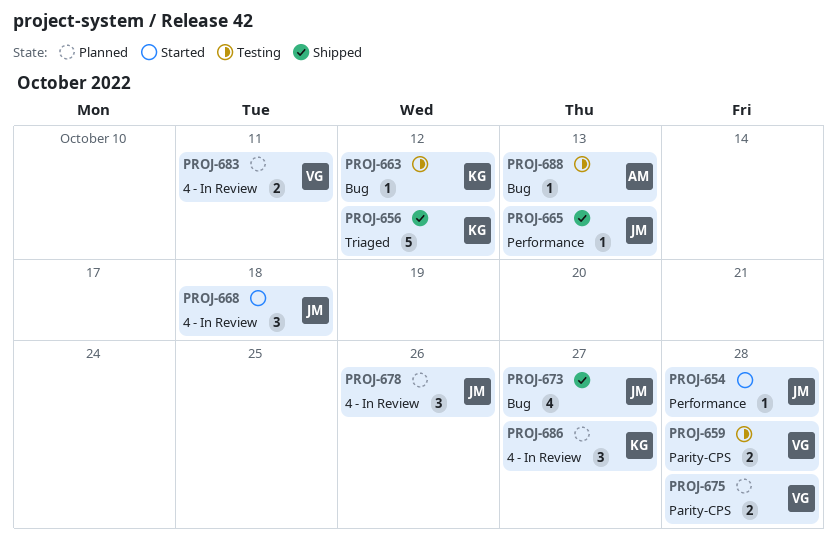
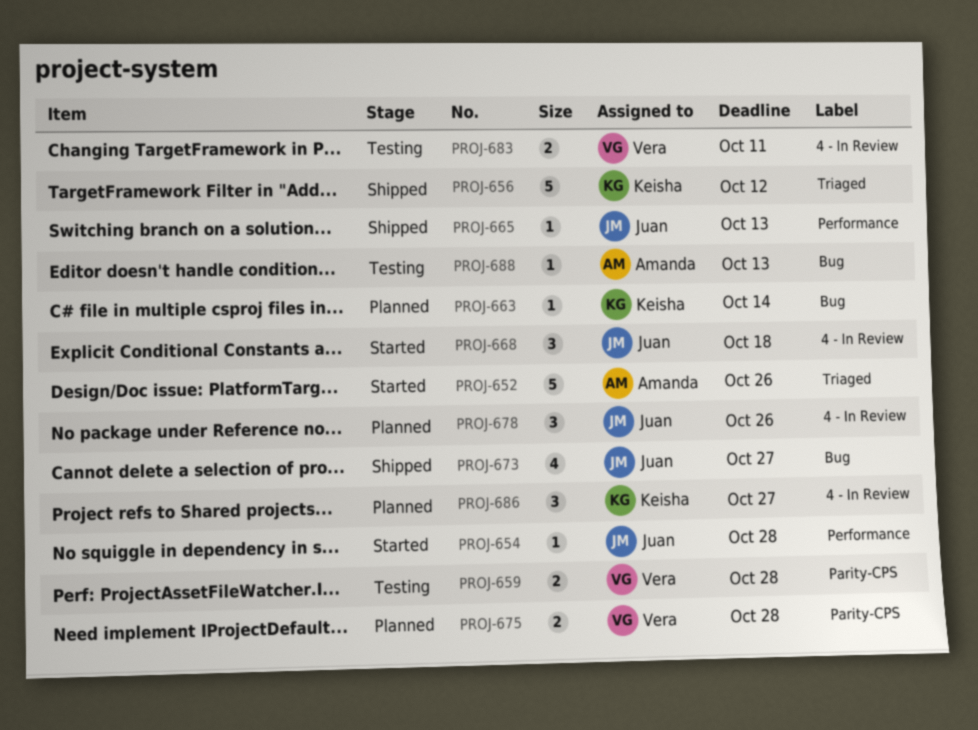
PROJ-652: none -> present
PROJ-663, status: Testing -> Planned
PROJ-663, due: Oct 12 -> Oct 14
PROJ-683, status: Planned -> Testing

